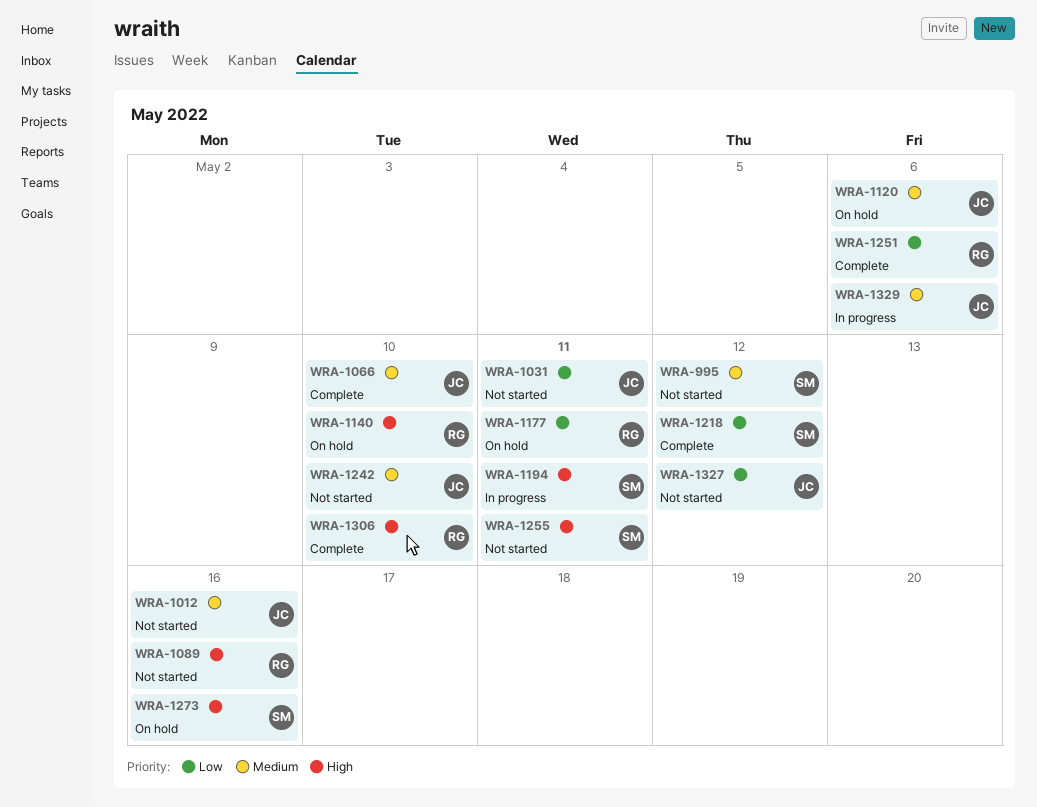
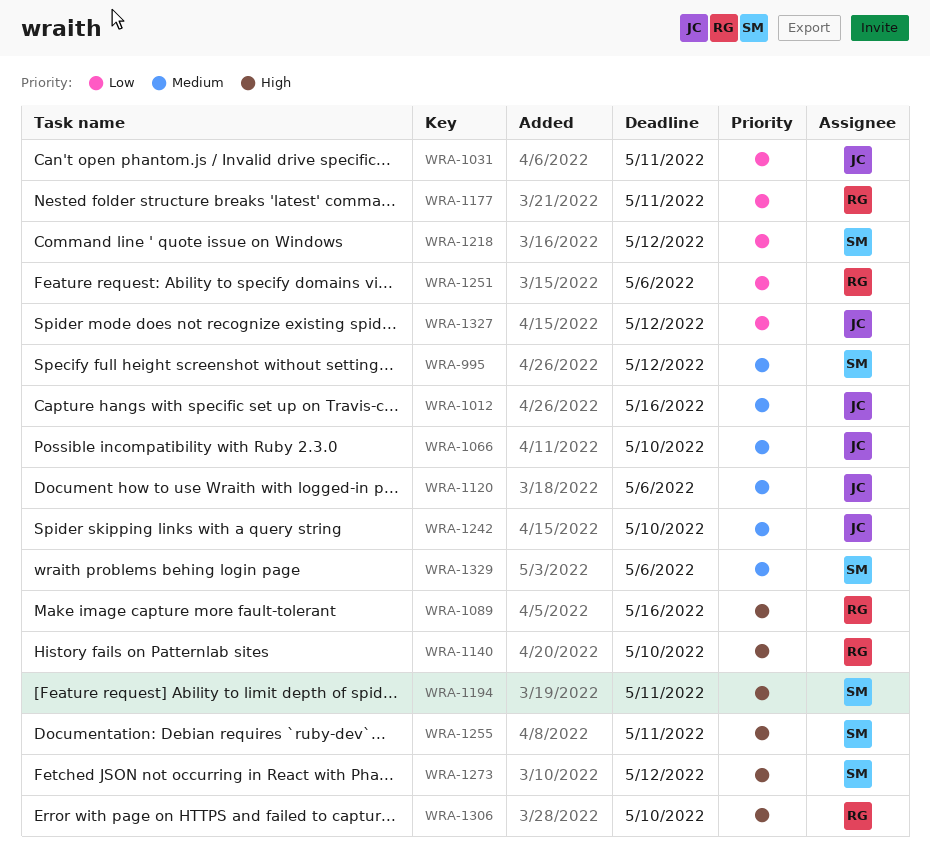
WRA-1273, due: May 16 -> May 12
WRA-1329, owner: JC -> SM

